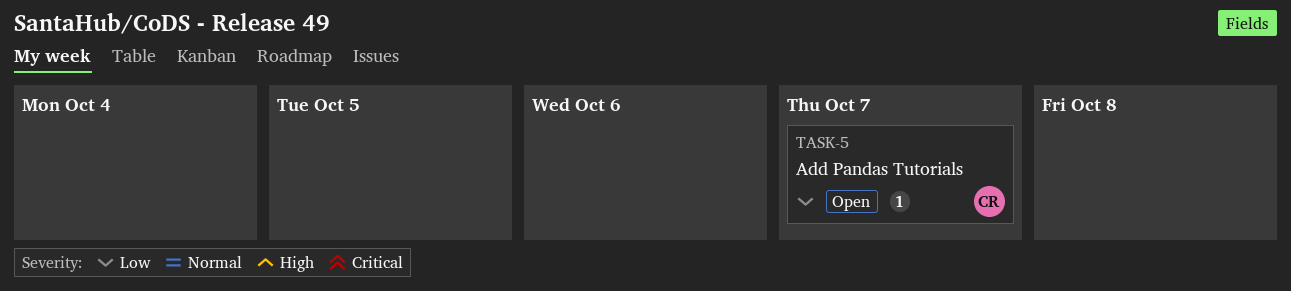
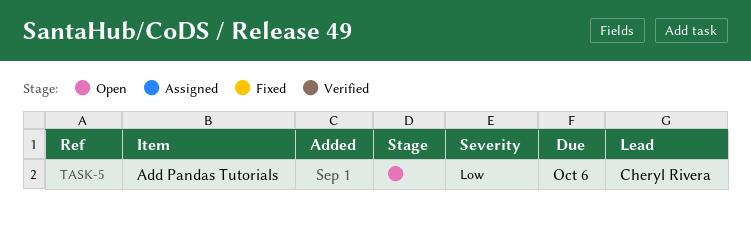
TASK-5, due: Oct 7 -> Oct 6

